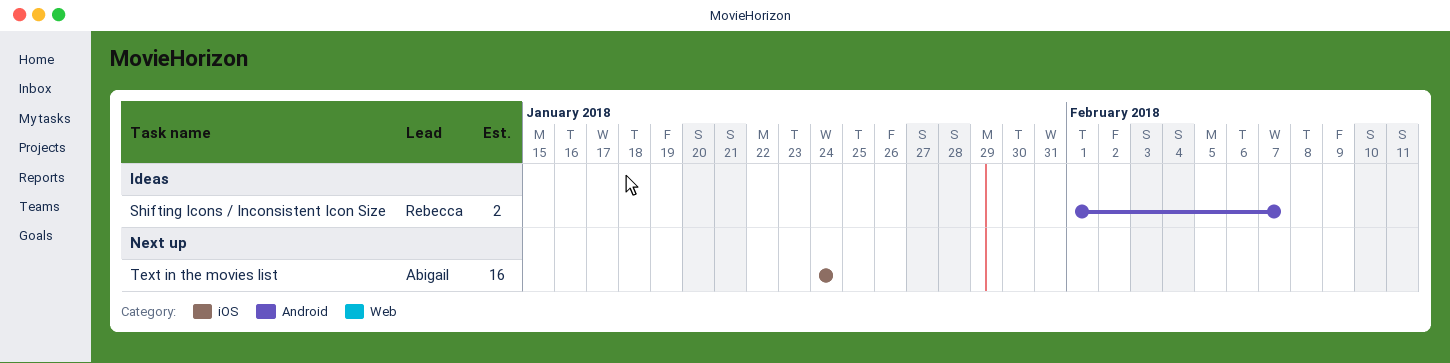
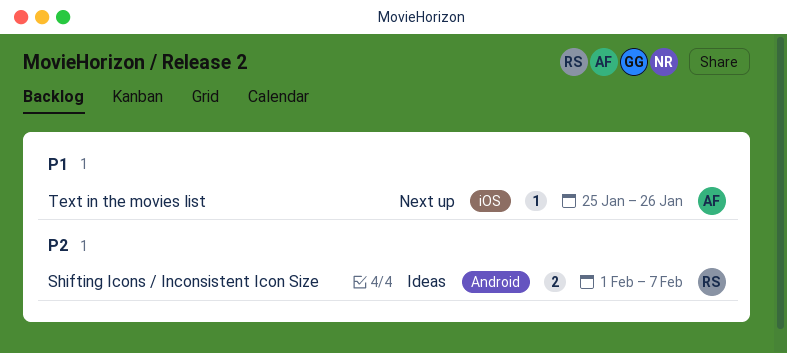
Text in the movies list, estimate: 16 -> 1
Text in the movies list, start: Jan 24 -> Jan 25
Text in the movies list, due: Jan 24 -> Jan 26

